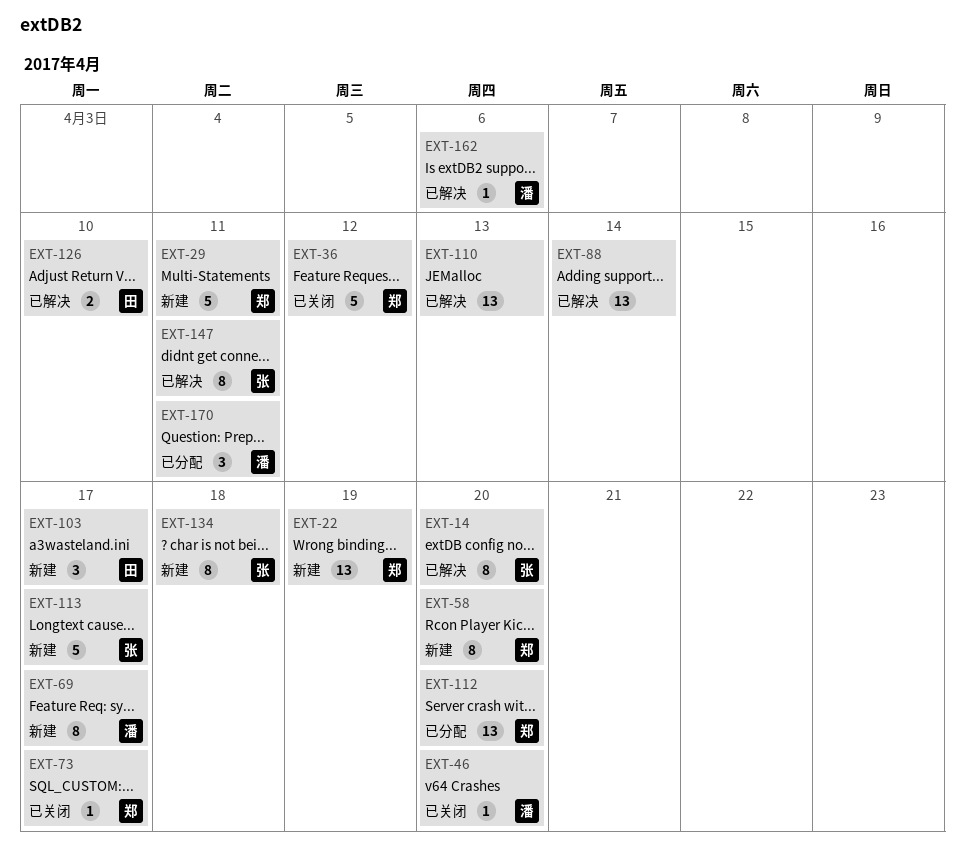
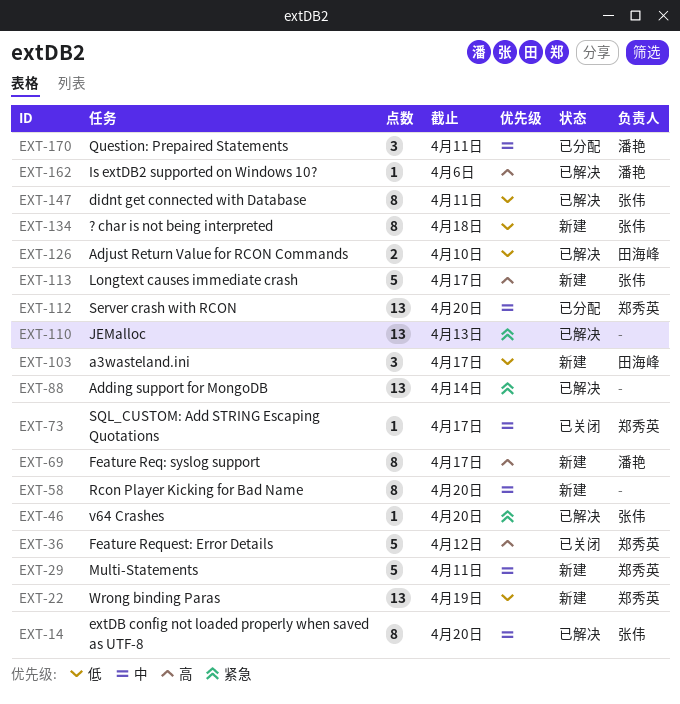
EXT-46, status: 已关闭 -> 已解决
EXT-46, owner: 潘艳 -> 张伟
EXT-58, owner: 郑秀英 -> none

